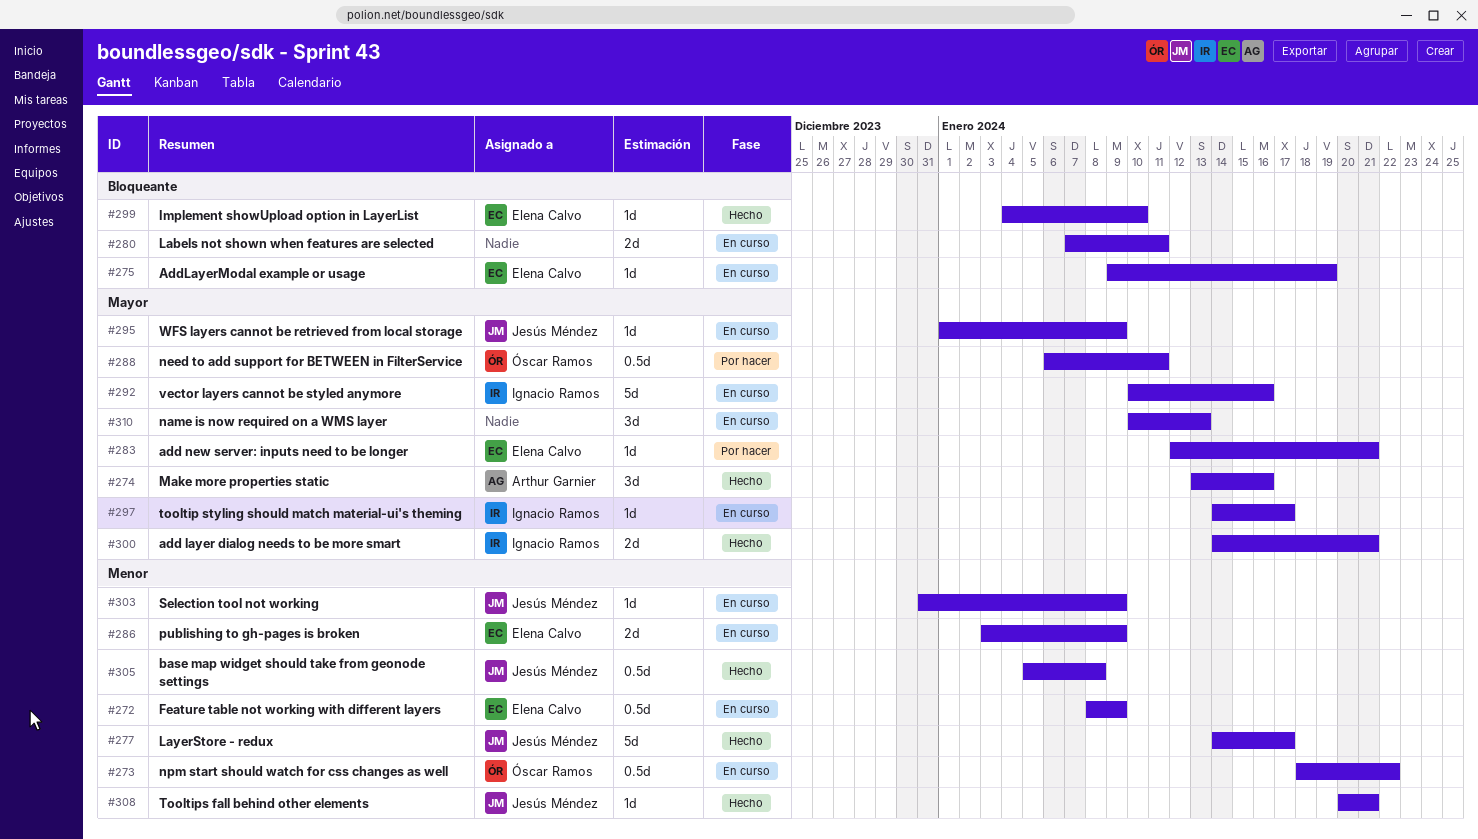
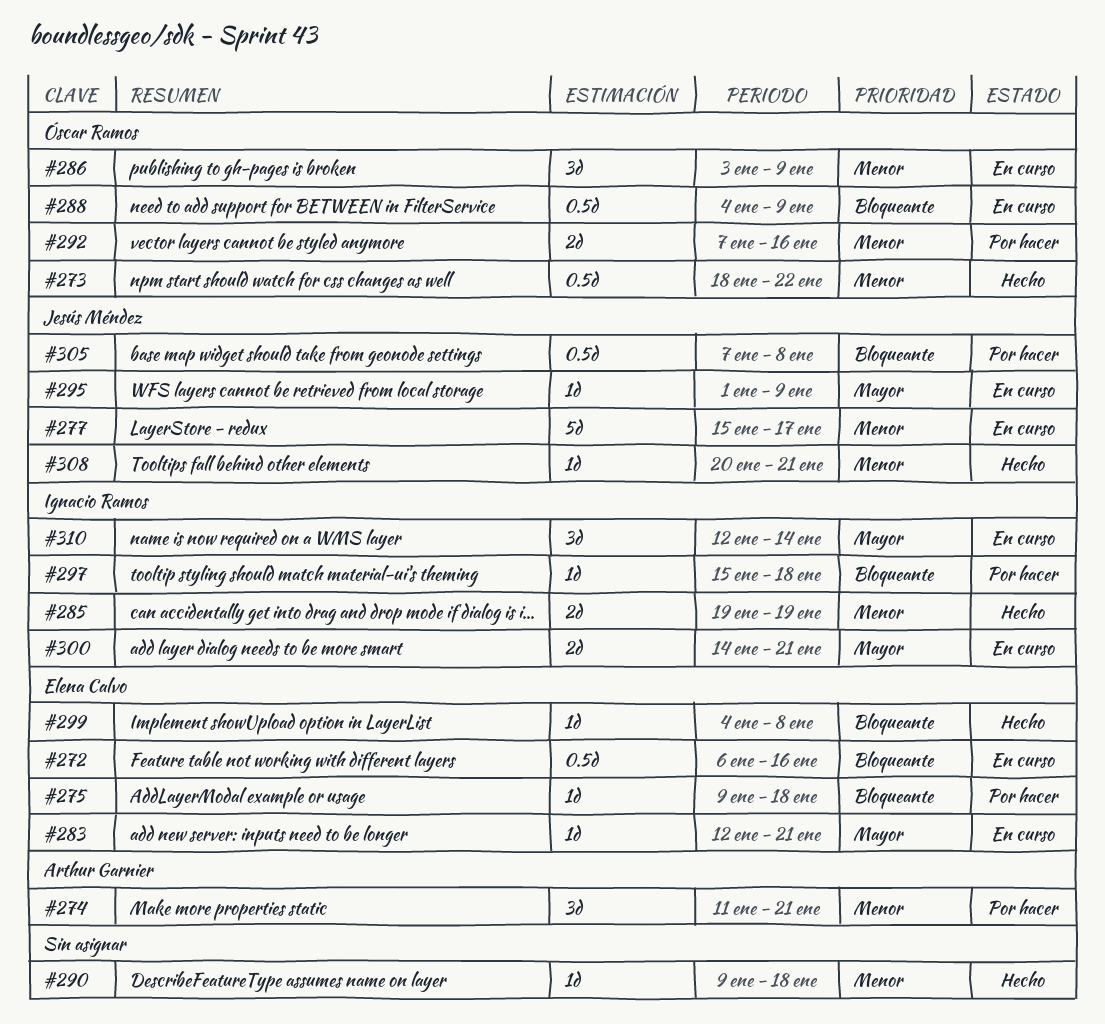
#272, priority: Menor -> Bloqueante
#272, start: Jan 8 -> Jan 6
#272, due: Jan 9 -> Jan 16
#273, status: En curso -> Hecho
#274, status: Hecho -> Por hacer
#274, priority: Mayor -> Menor
#274, start: Jan 13 -> Jan 11
#274, due: Jan 16 -> Jan 21
#275, status: En curso -> Por hacer
#275, due: Jan 19 -> Jan 18
#277, status: Hecho -> En curso
#277, start: Jan 14 -> Jan 15
#280: present -> none
#283, status: Por hacer -> En curso
#285: none -> present
#286, owner: Elena Calvo -> Óscar Ramos
#286, estimate: 2d -> 3d
#288, status: Por hacer -> En curso
#288, priority: Mayor -> Bloqueante
#288, start: Jan 6 -> Jan 4
#288, due: Jan 11 -> Jan 9
#290: none -> present
#292, status: En curso -> Por hacer
#292, owner: Ignacio Ramos -> Óscar Ramos
#292, priority: Mayor -> Menor
#292, estimate: 5d -> 2d
#292, start: Jan 10 -> Jan 7
#297, status: En curso -> Por hacer
#297, priority: Mayor -> Bloqueante
#297, start: Jan 14 -> Jan 15
#297, due: Jan 17 -> Jan 18
#299, due: Jan 10 -> Jan 8
#300, status: Hecho -> En curso
#303: present -> none
#305, status: Hecho -> Por hacer
#305, priority: Menor -> Bloqueante
#305, start: Jan 5 -> Jan 7
#310, owner: none -> Ignacio Ramos
#310, start: Jan 10 -> Jan 12
#310, due: Jan 13 -> Jan 14

